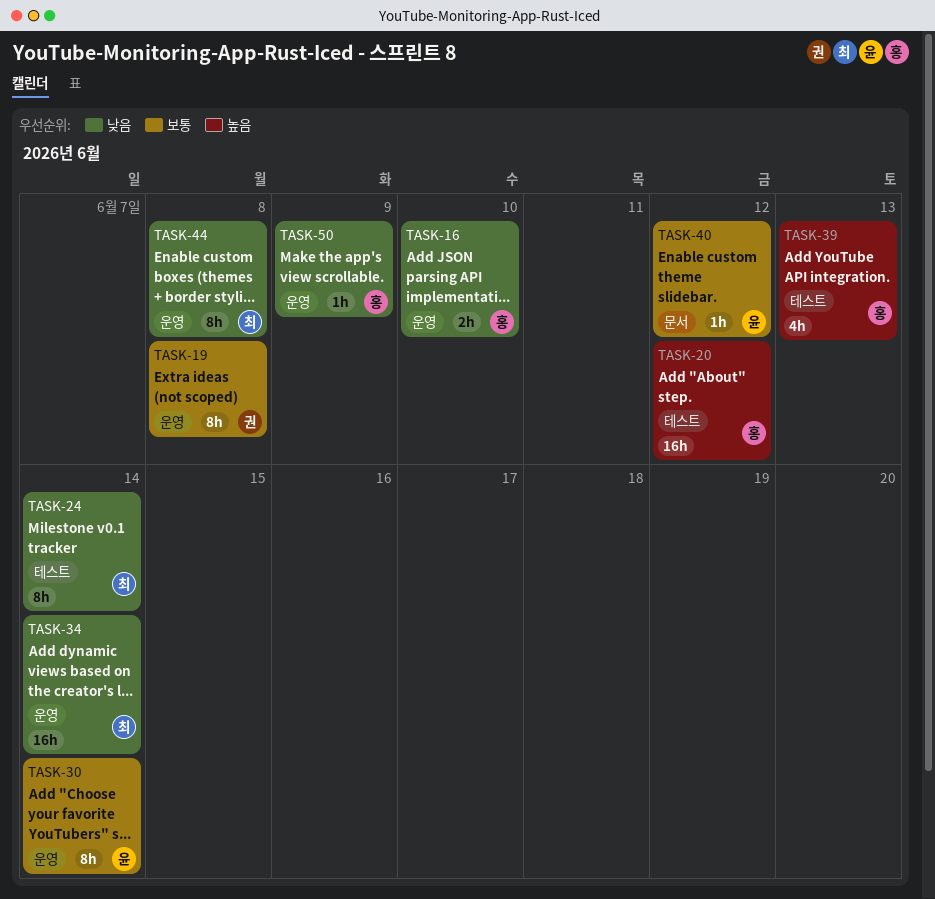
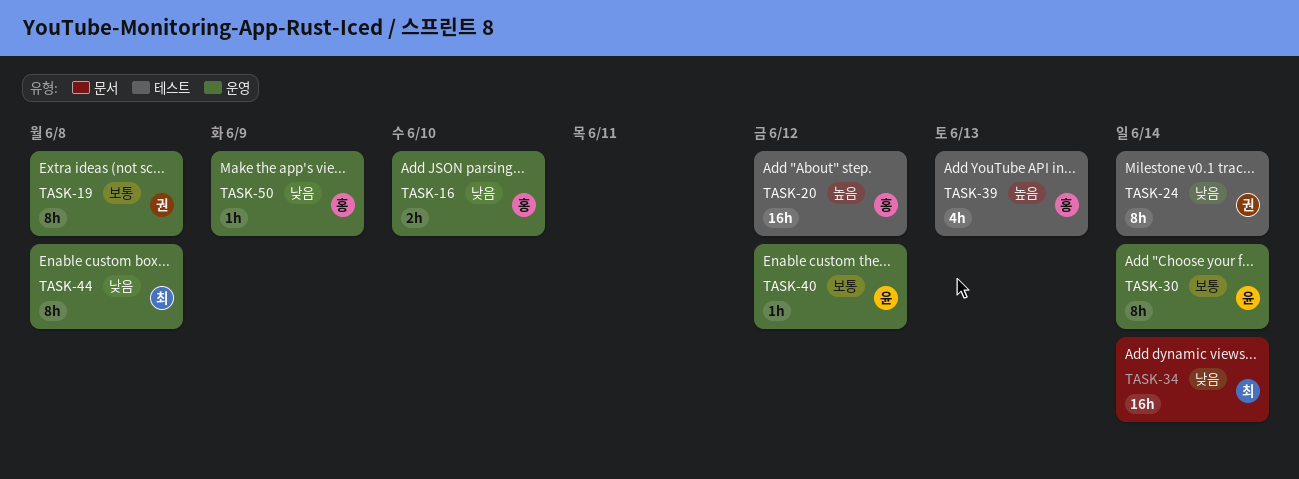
TASK-24, owner: 최 -> 권
TASK-34, label: 운영 -> 문서
TASK-40, label: 문서 -> 운영

